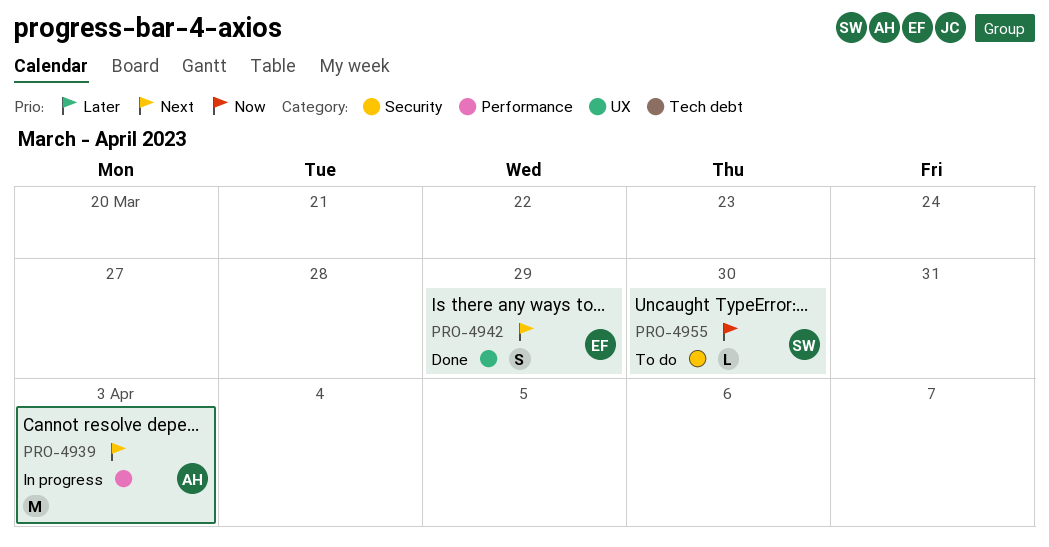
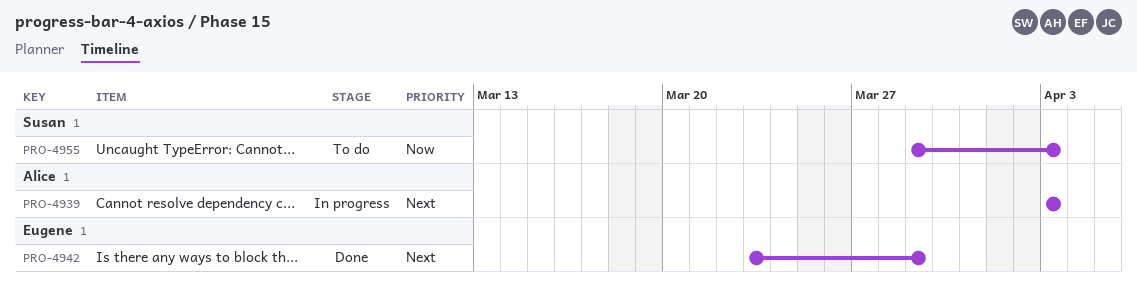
PRO-4955, due: Mar 30 -> Apr 3

